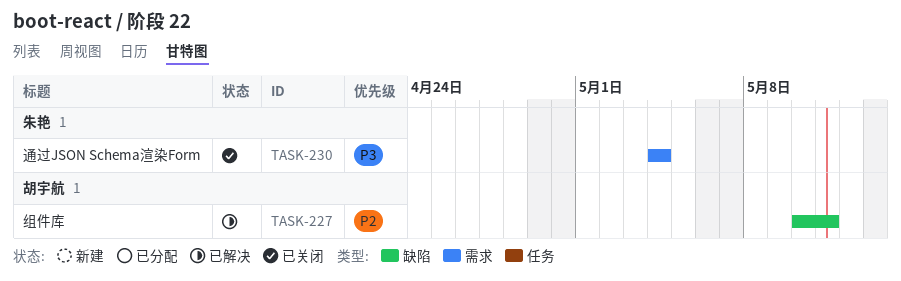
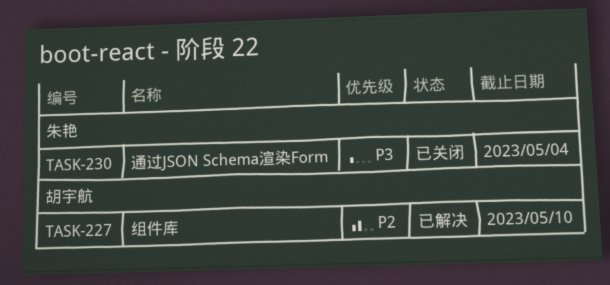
TASK-227, due: May 11 -> May 10

